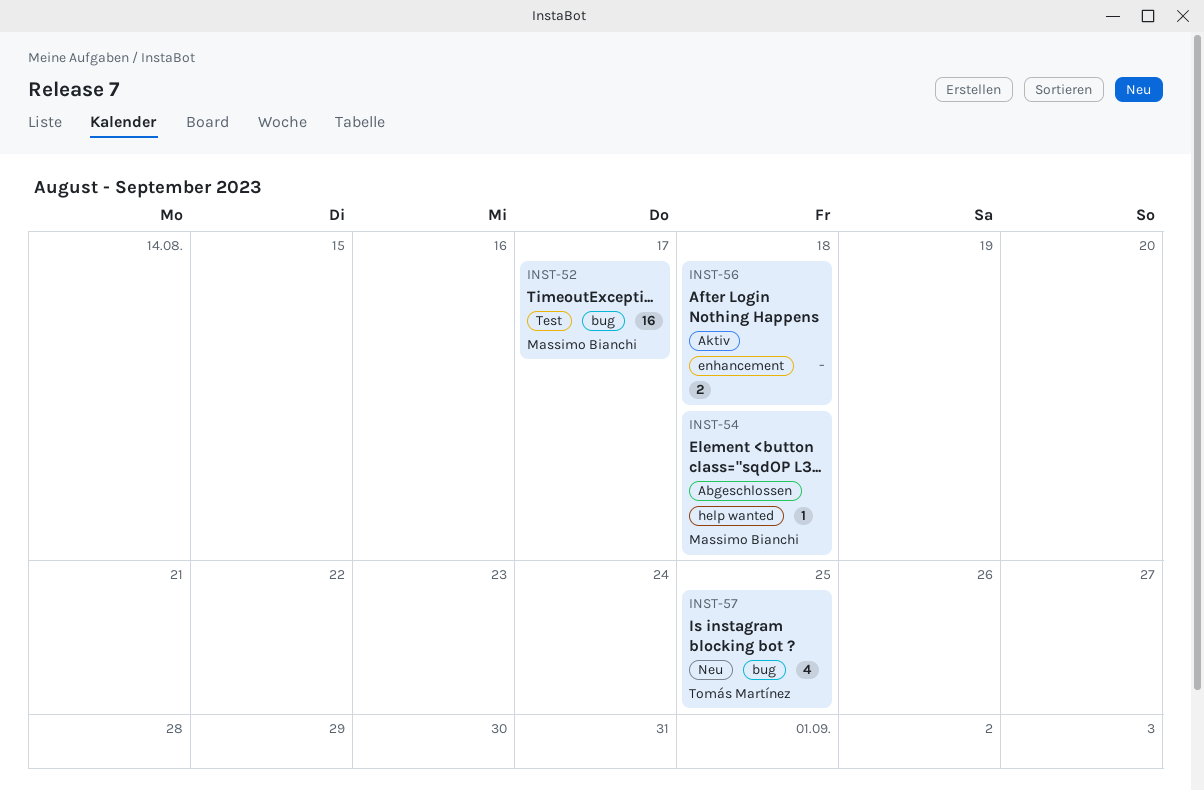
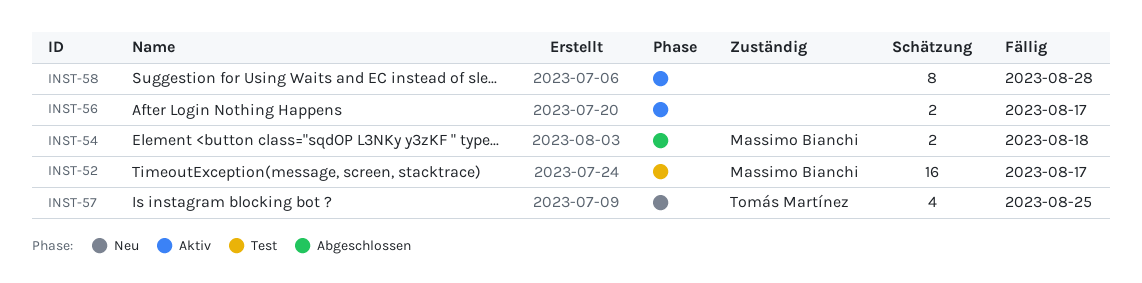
INST-54, estimate: 1 -> 2
INST-56, due: Aug 18 -> Aug 17
INST-58: none -> present

